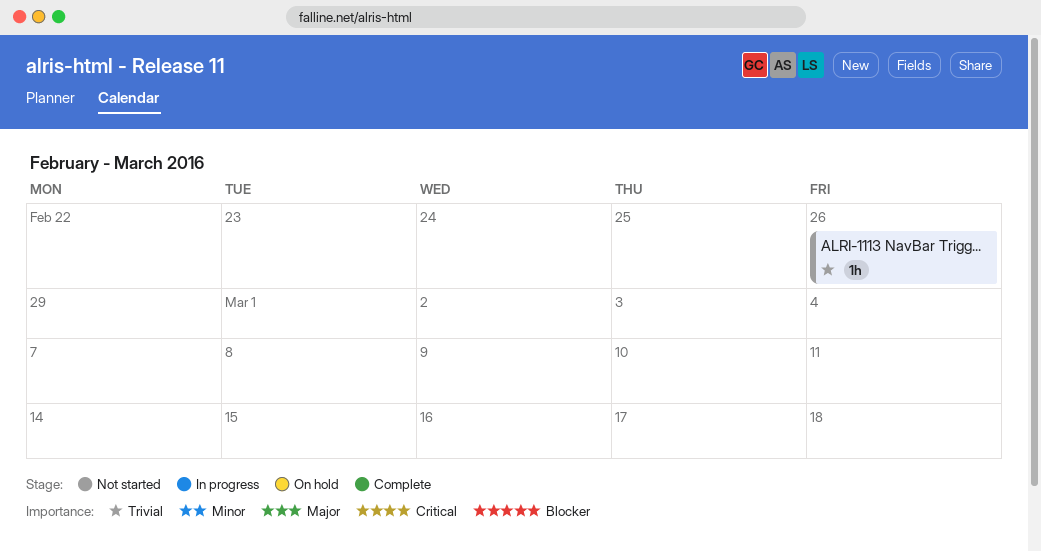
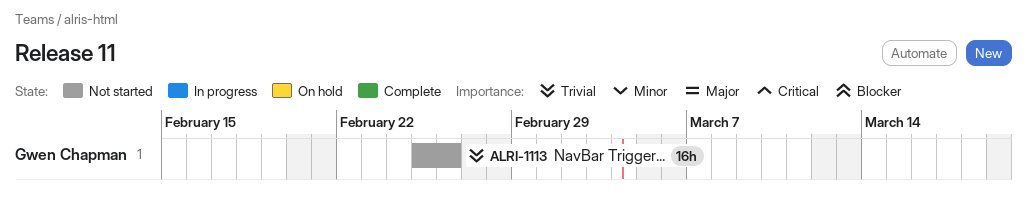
ALRI-1113, estimate: 1h -> 16h

